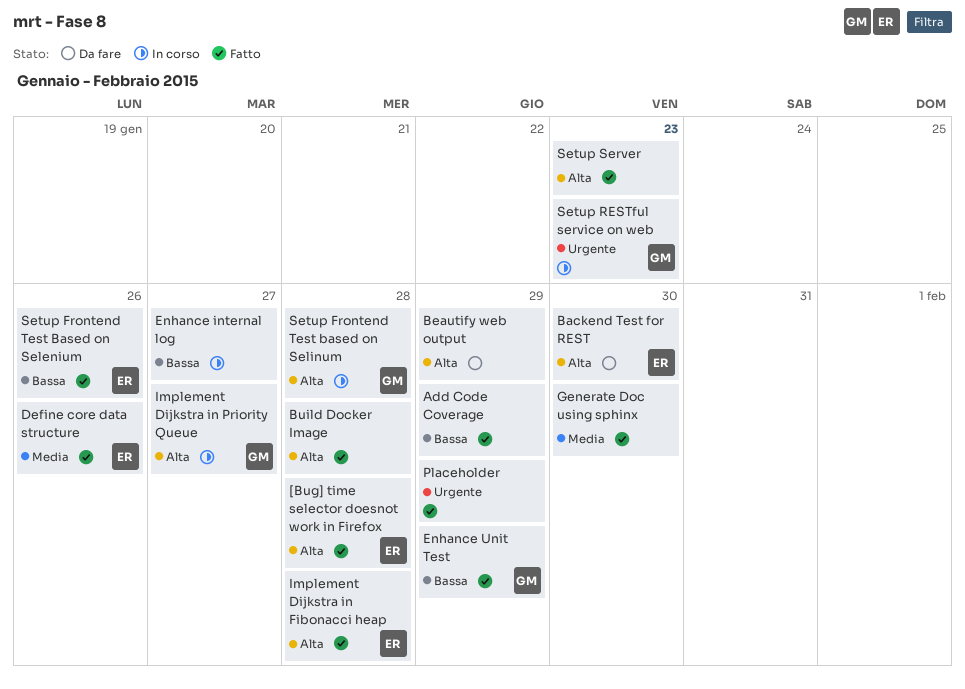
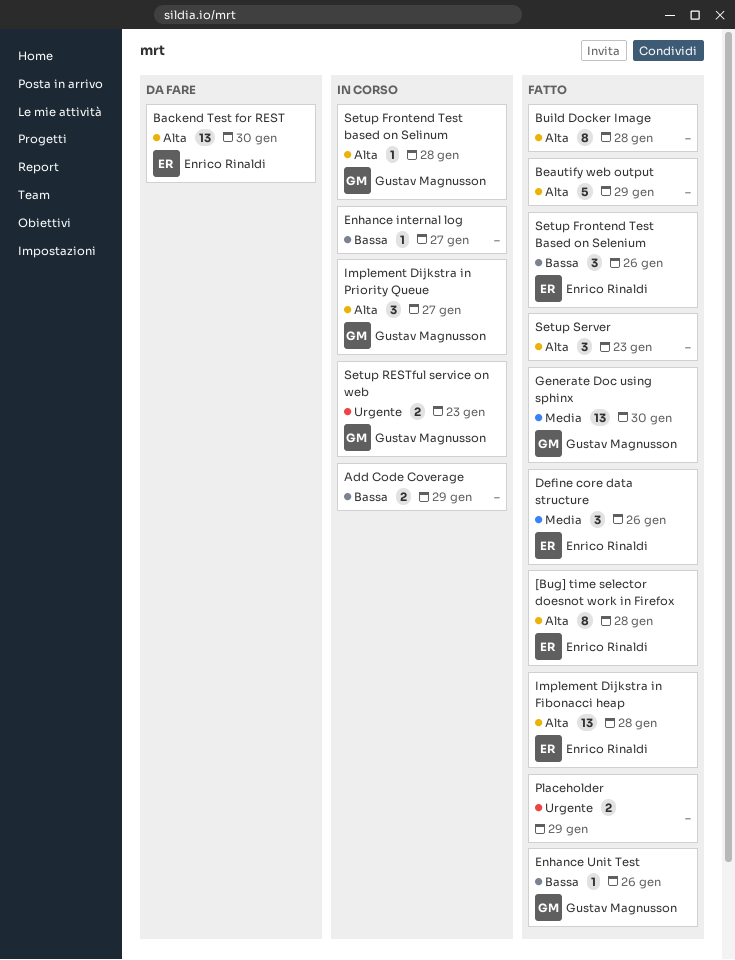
Add Code Coverage, status: Fatto -> In corso
Beautify web output, status: Da fare -> Fatto
Enhance Unit Test, due: Jan 29 -> Jan 26
Generate Doc using sphinx, owner: none -> Gustav Magnusson

